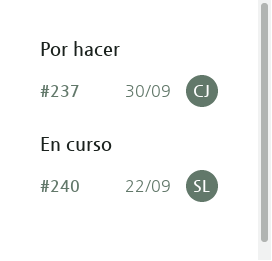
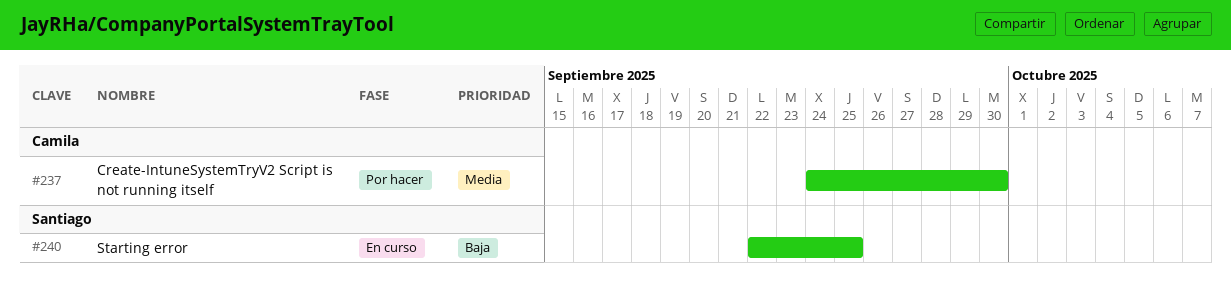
#240, due: Sep 22 -> Sep 25

